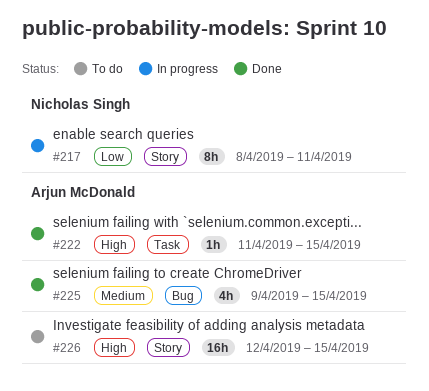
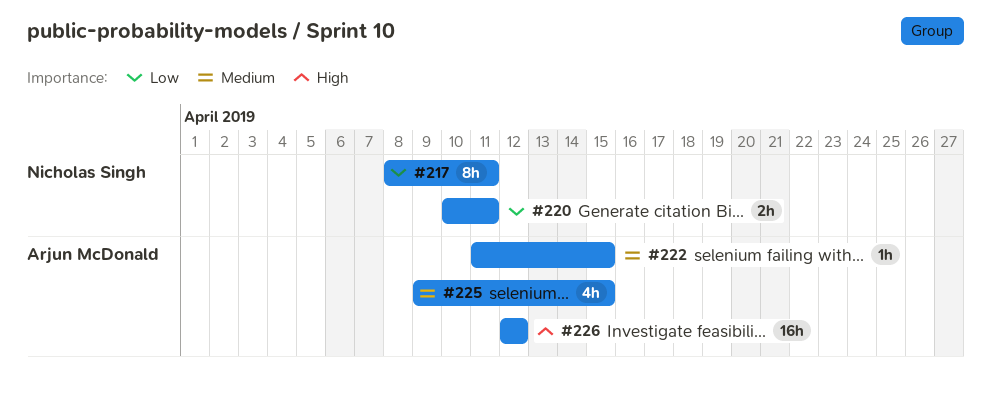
#220: none -> present
#222, priority: High -> Medium
#226, due: Apr 15 -> Apr 12

